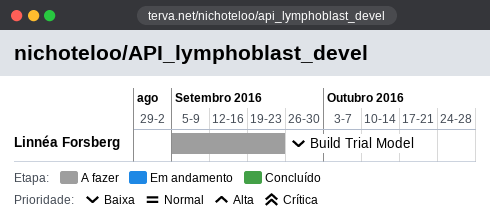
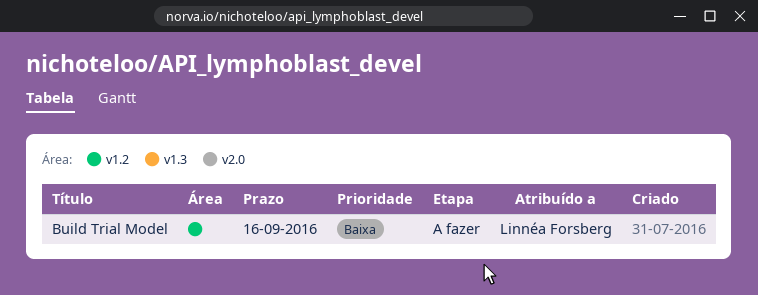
Build Trial Model, due: Sep 23 -> Sep 16

